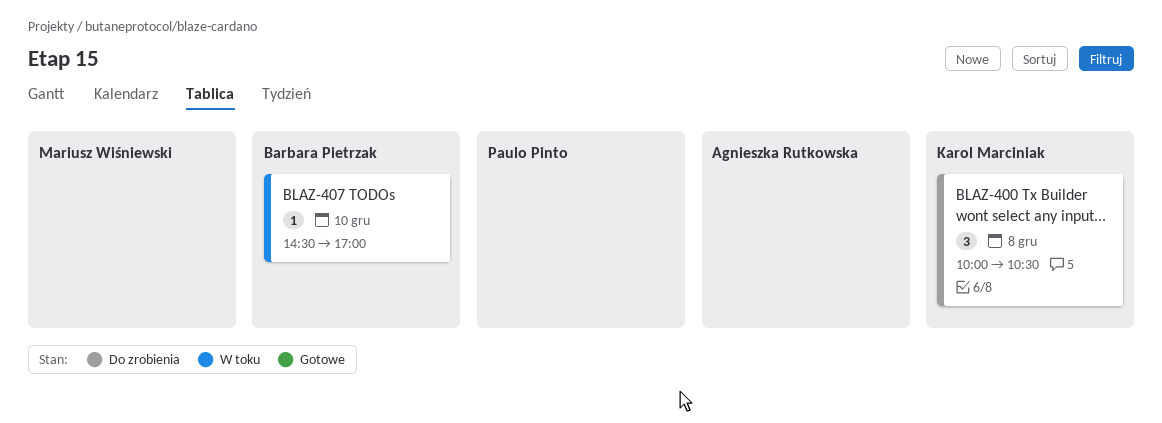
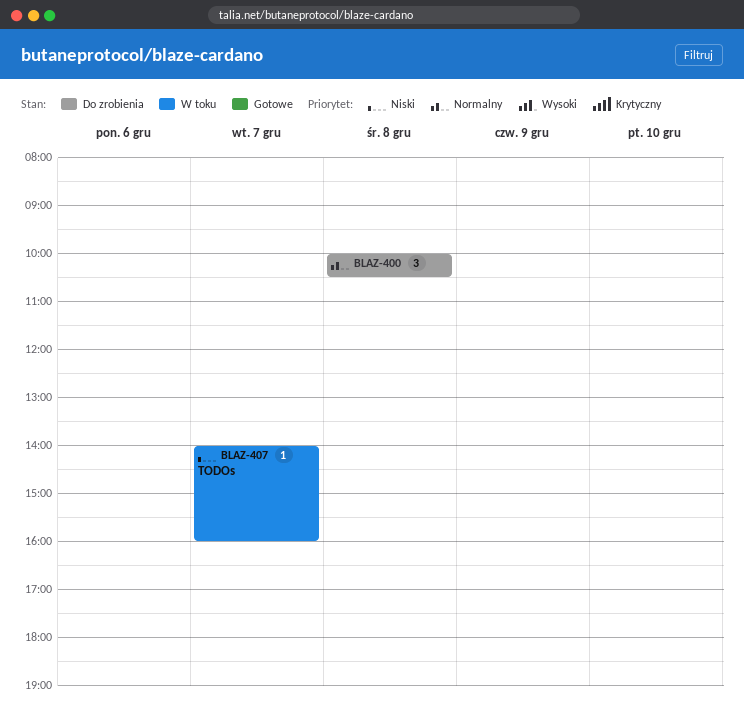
BLAZ-407, day: Dec 10 -> Dec 7
BLAZ-407, begins: 14:30 -> 14:00
BLAZ-407, ends: 17:00 -> 16:00

